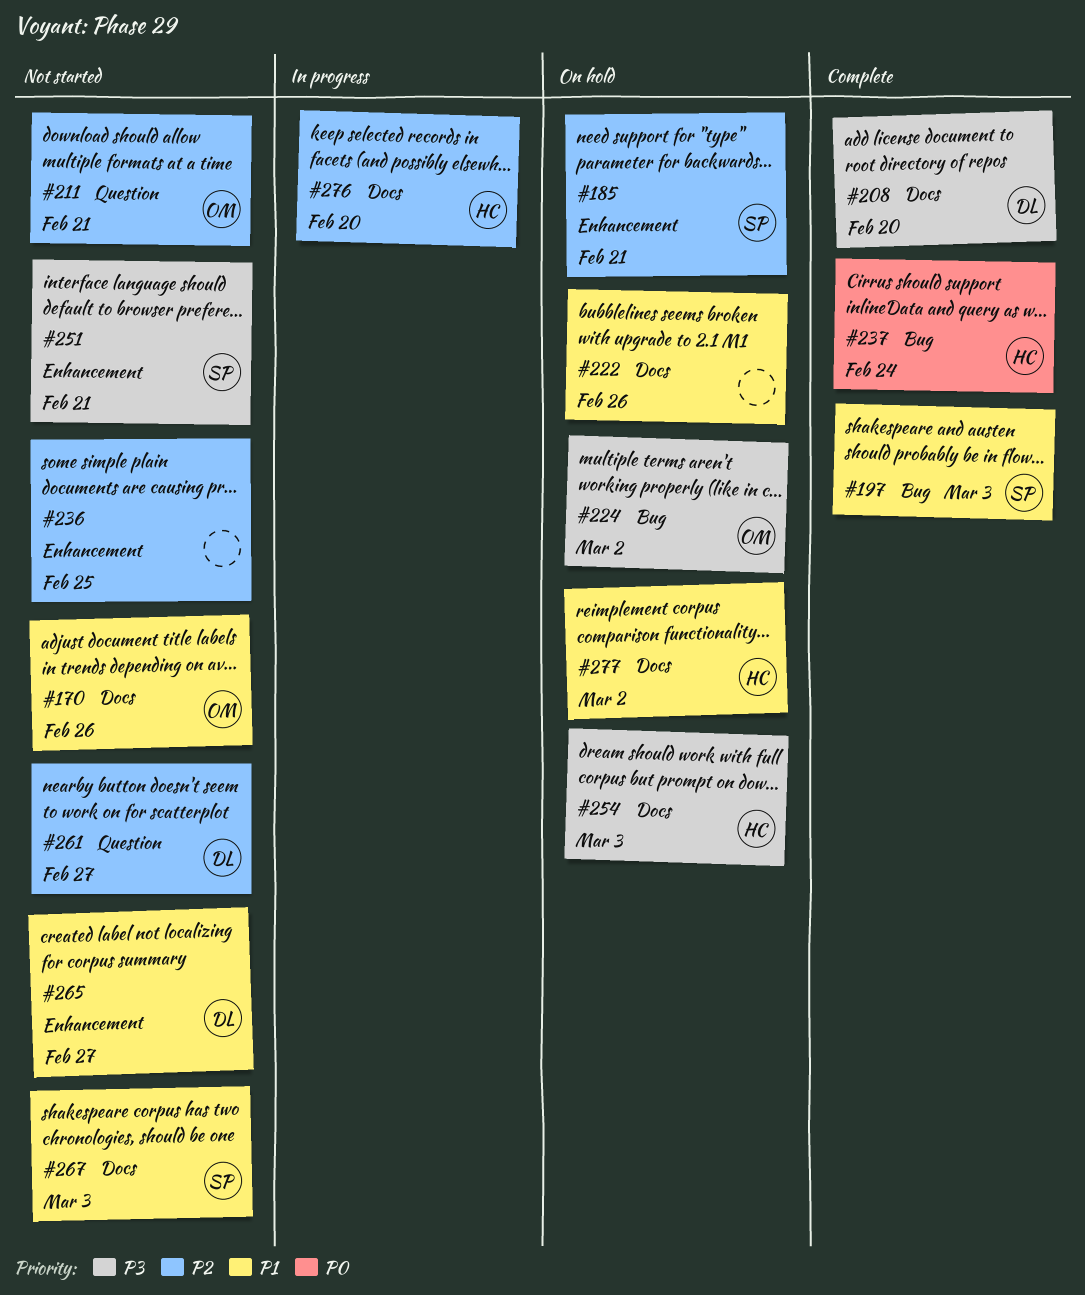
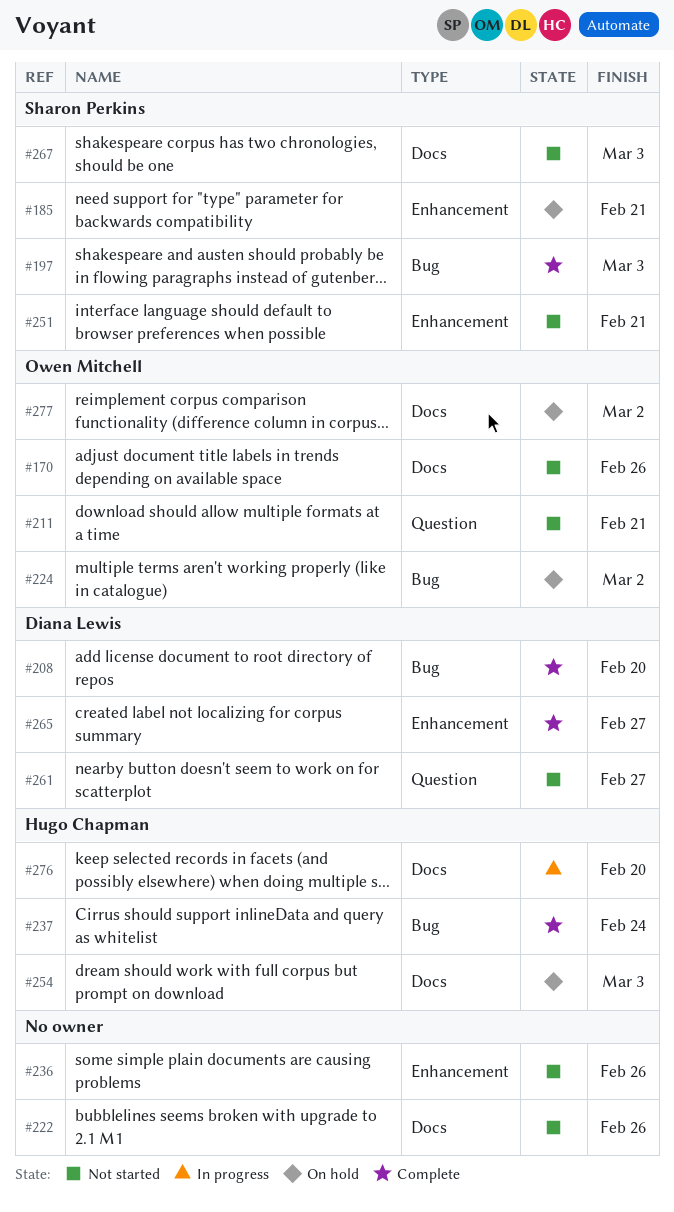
#208, label: Docs -> Bug
#222, status: On hold -> Not started
#236, due: Feb 25 -> Feb 26
#265, status: Not started -> Complete
#277, owner: Hugo Chapman -> Owen Mitchell

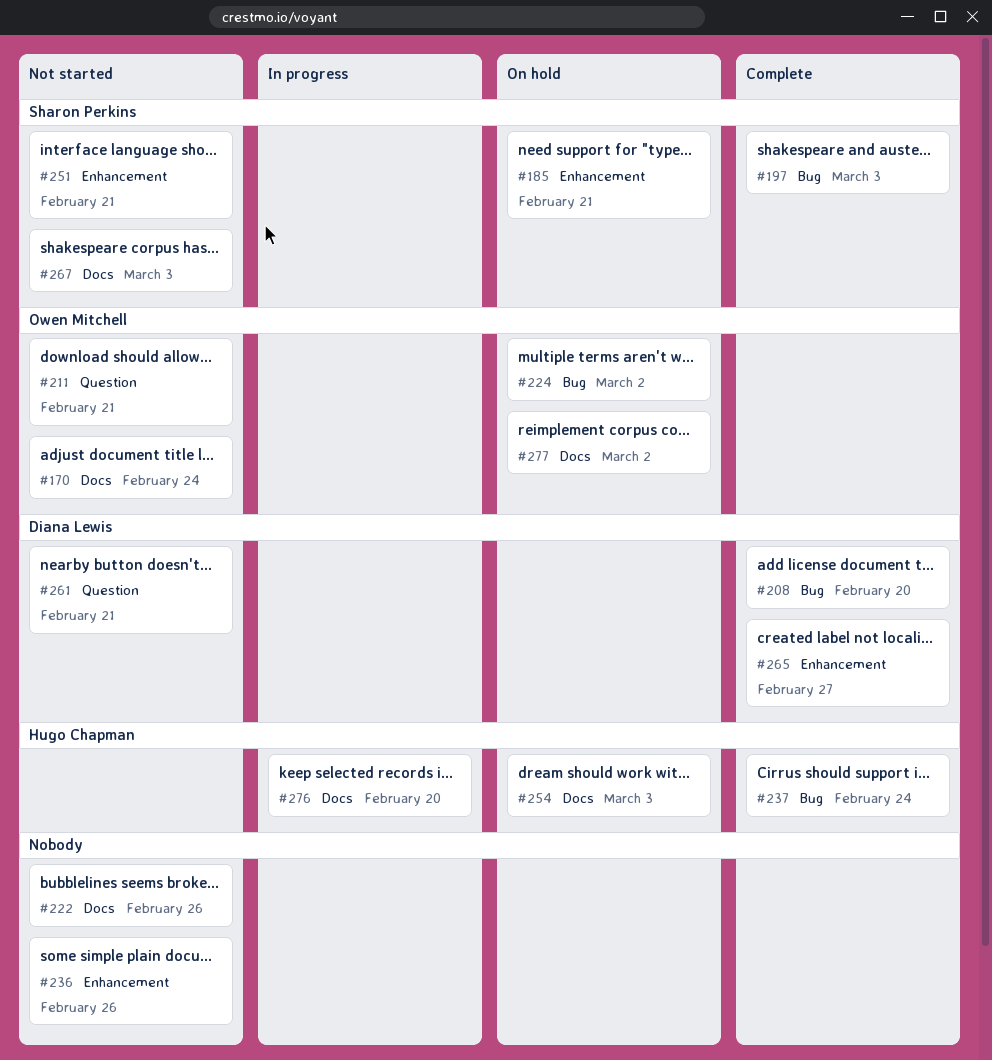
#170, due: Feb 26 -> Feb 24
#261, due: Feb 27 -> Feb 21

